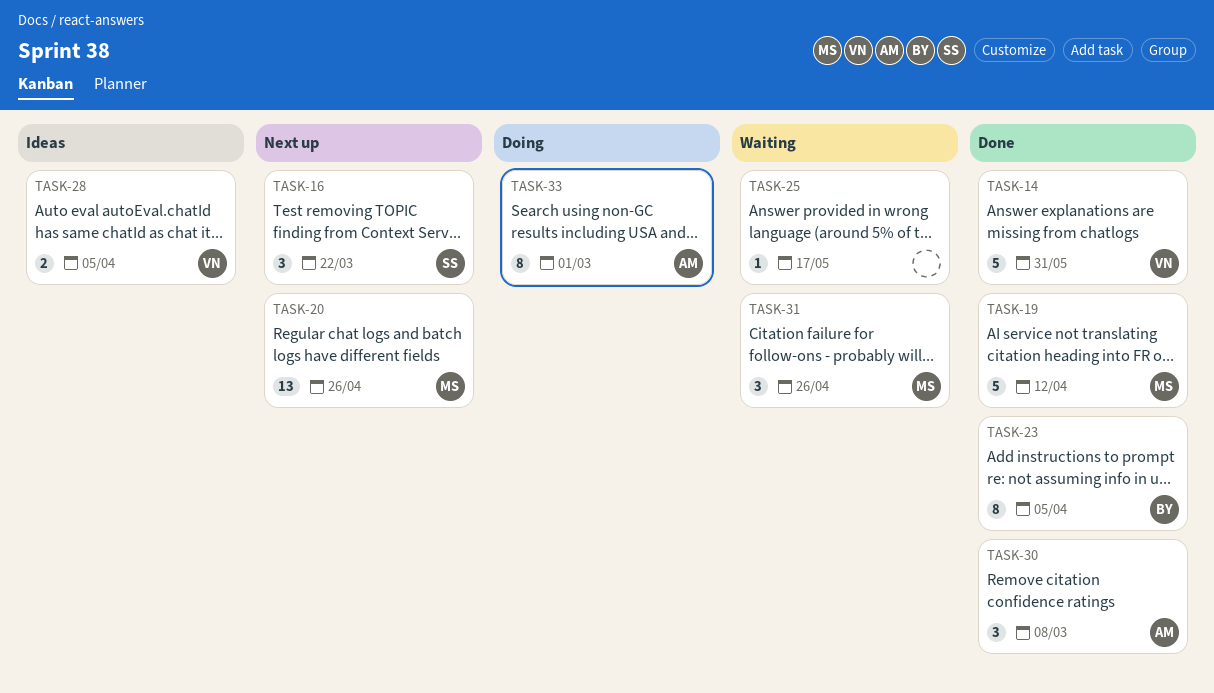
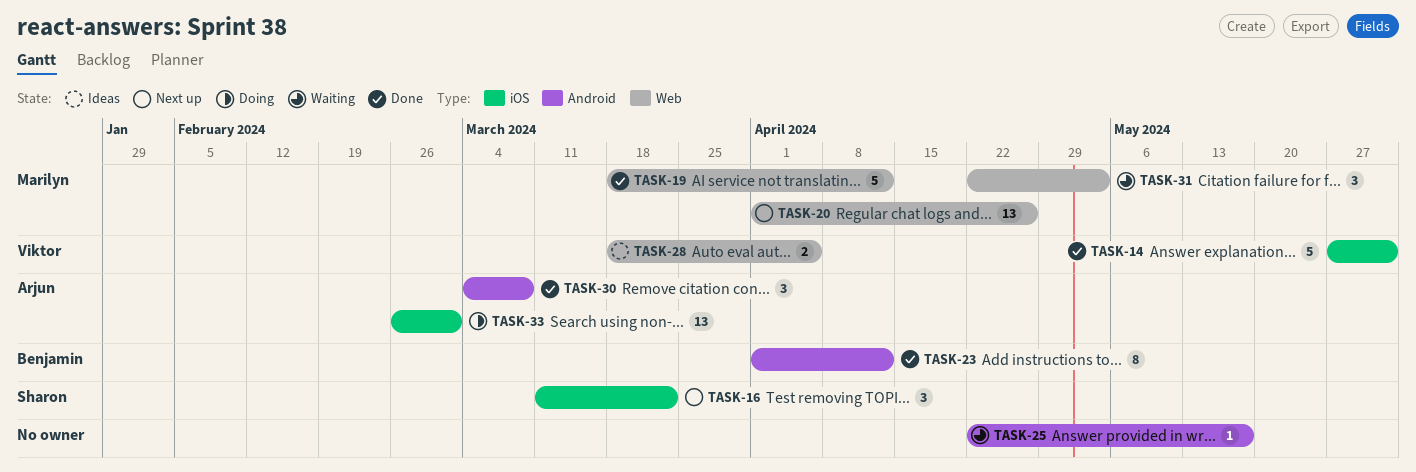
TASK-23, due: Apr 5 -> Apr 12
TASK-31, due: Apr 26 -> May 3
TASK-33, estimate: 8 -> 13

